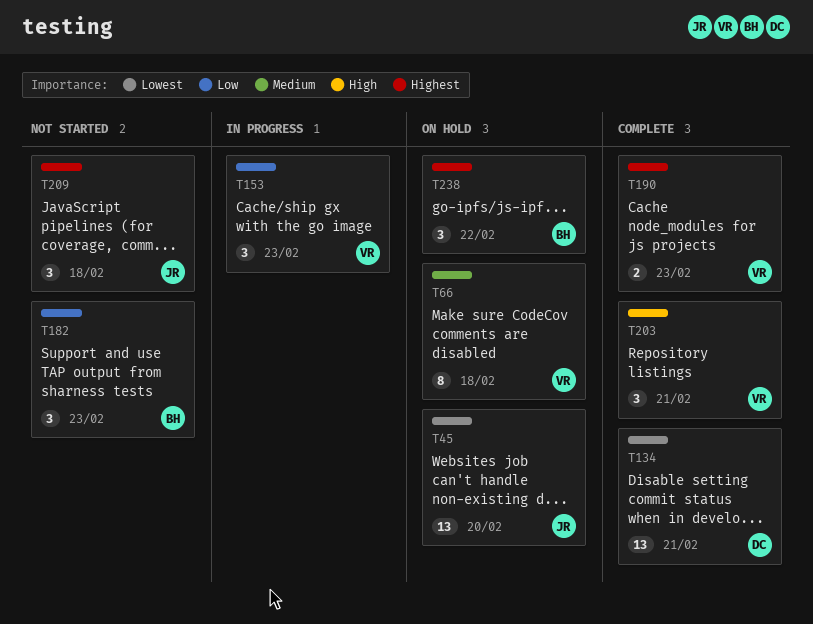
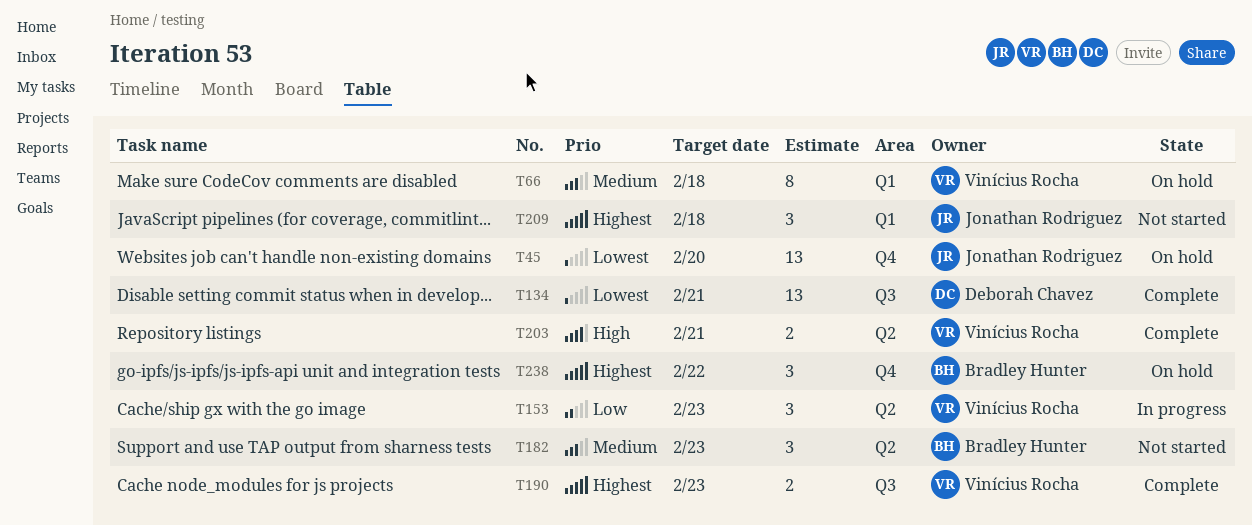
T182, priority: Low -> Medium
T203, estimate: 3 -> 2

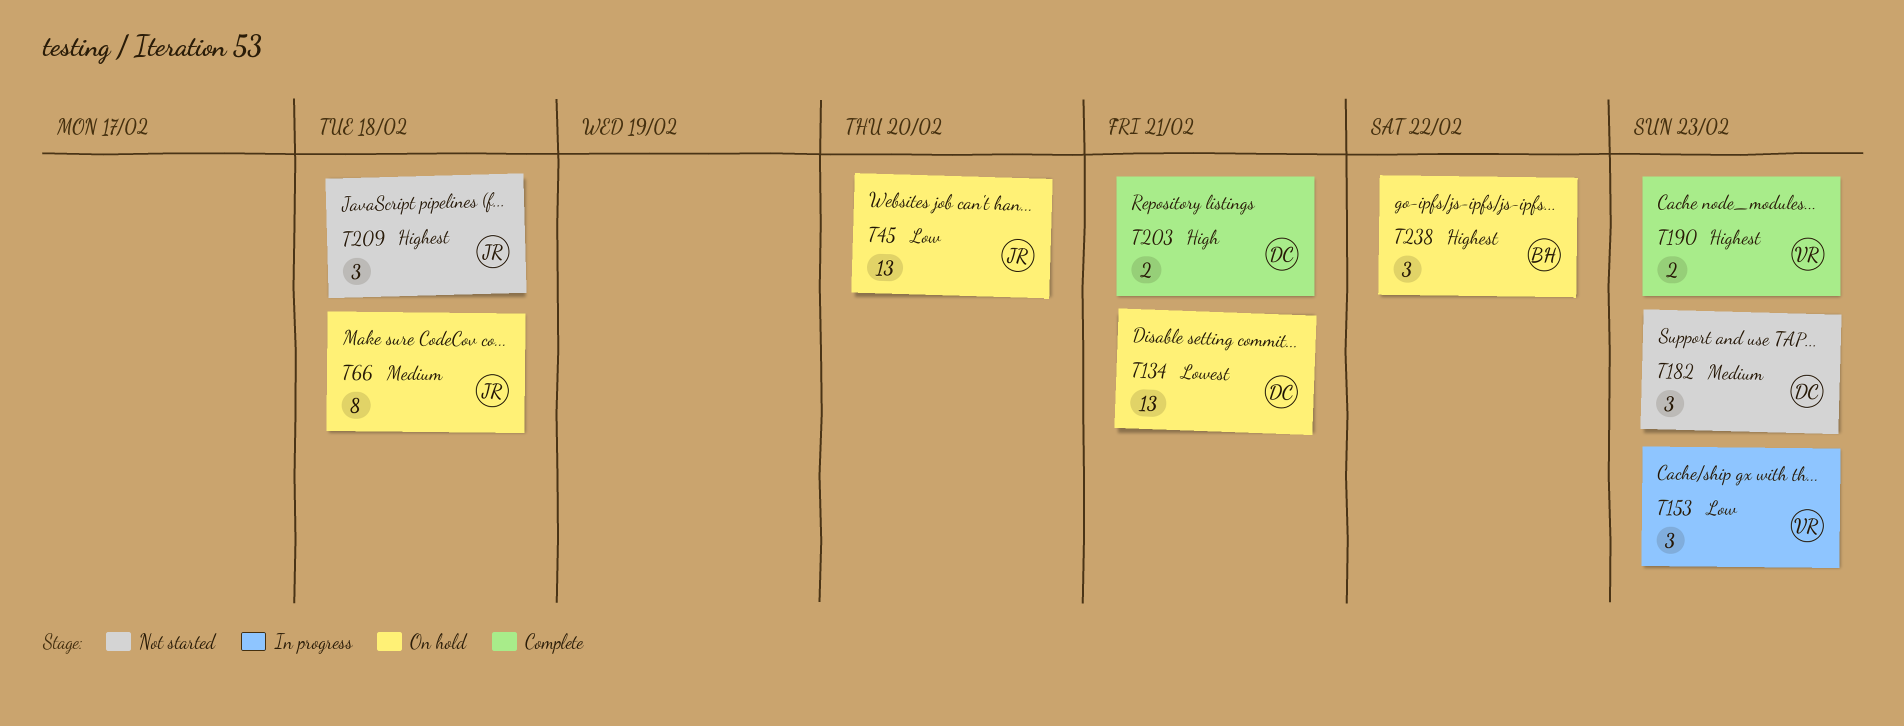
T45, priority: Lowest -> Low
T66, owner: Vinícius Rocha -> Jonathan Rodriguez
T134, status: Complete -> On hold
T182, owner: Bradley Hunter -> Deborah Chavez
T203, owner: Vinícius Rocha -> Deborah Chavez

